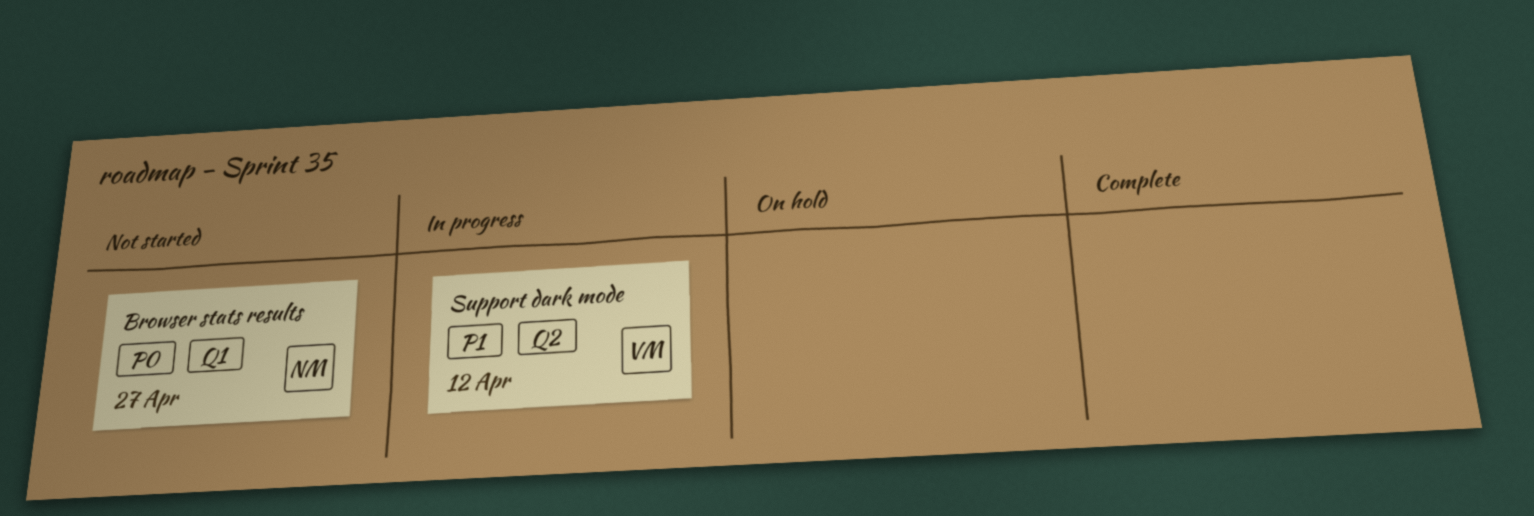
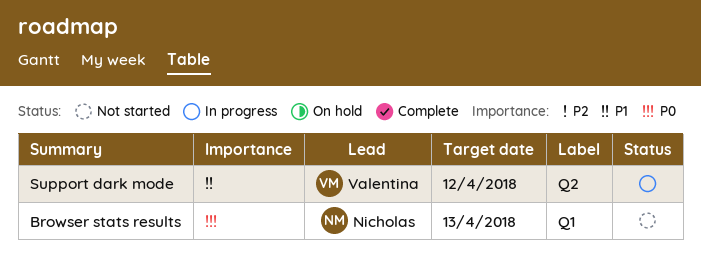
Browser stats results, due: Apr 27 -> Apr 13

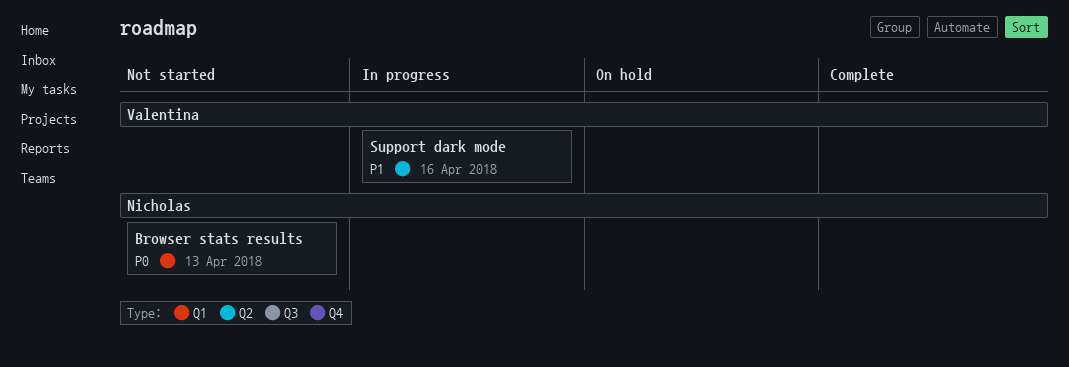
Support dark mode, due: Apr 12 -> Apr 16

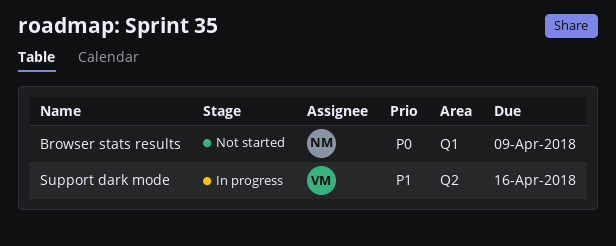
Browser stats results, due: Apr 13 -> Apr 9

